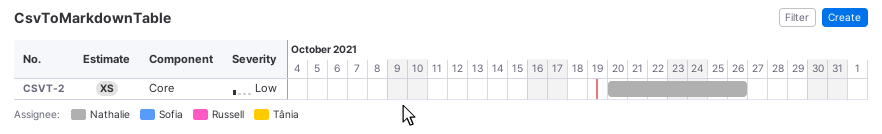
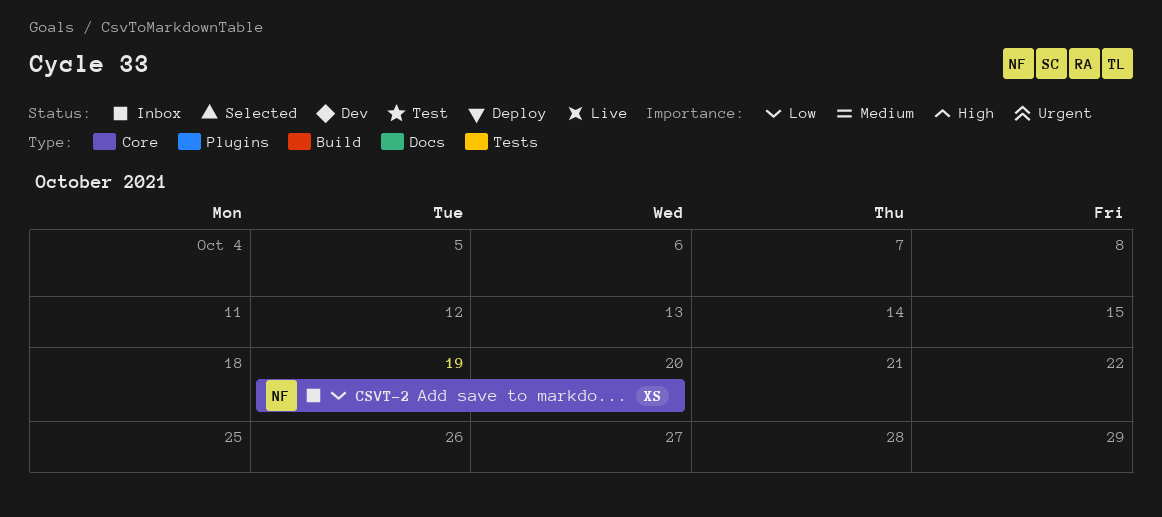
CSVT-2, start: Oct 20 -> Oct 19
CSVT-2, due: Oct 26 -> Oct 20

